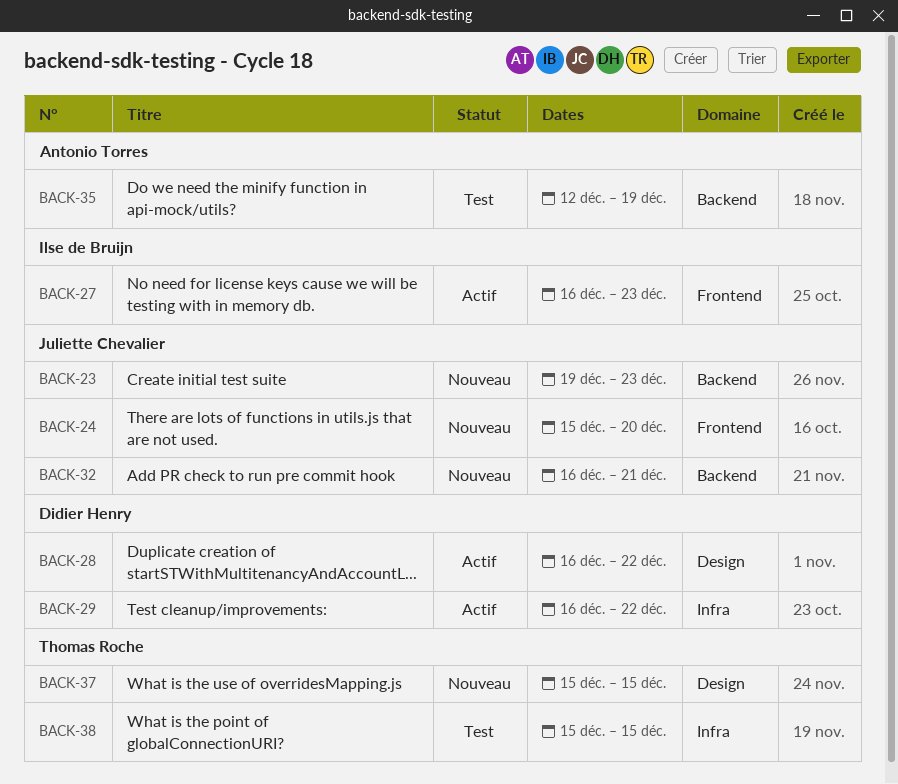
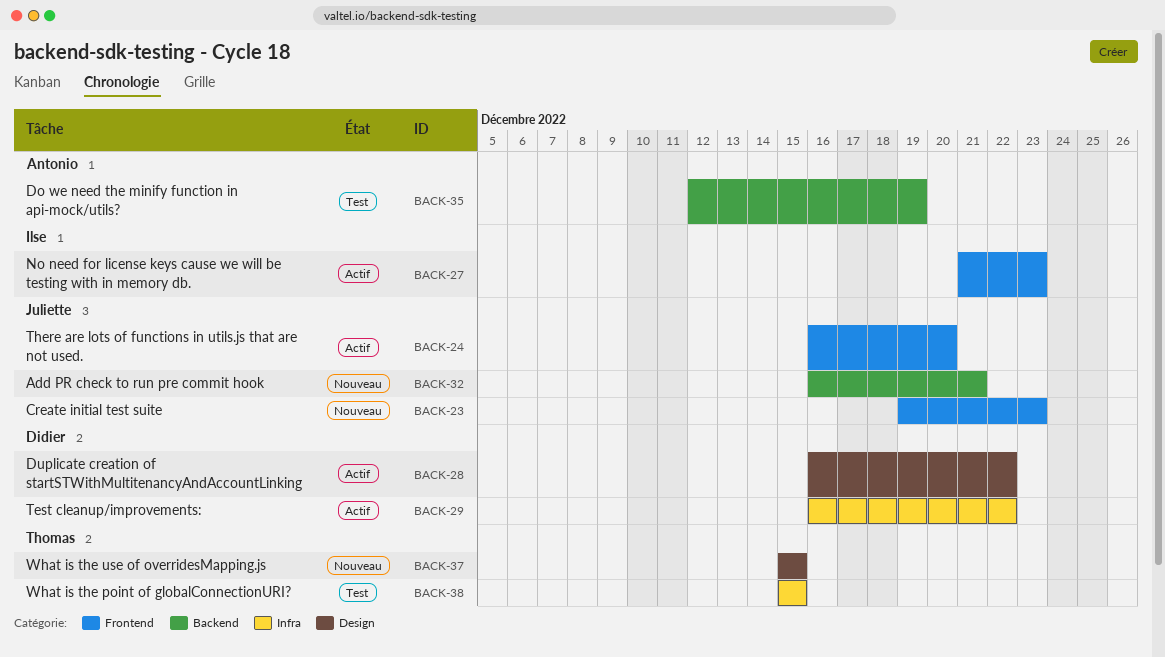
BACK-23, label: Backend -> Frontend
BACK-24, status: Nouveau -> Actif
BACK-24, start: Dec 15 -> Dec 16
BACK-27, start: Dec 16 -> Dec 21

